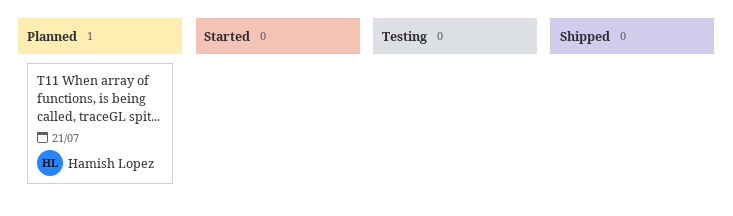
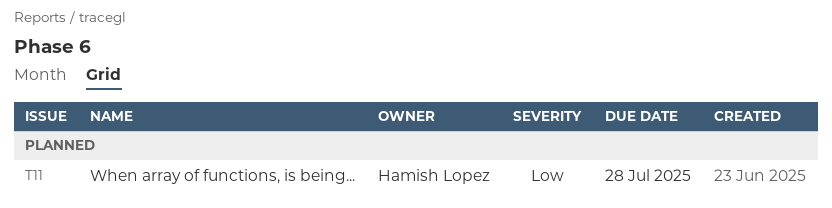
T11, due: Jul 21 -> Jul 28

